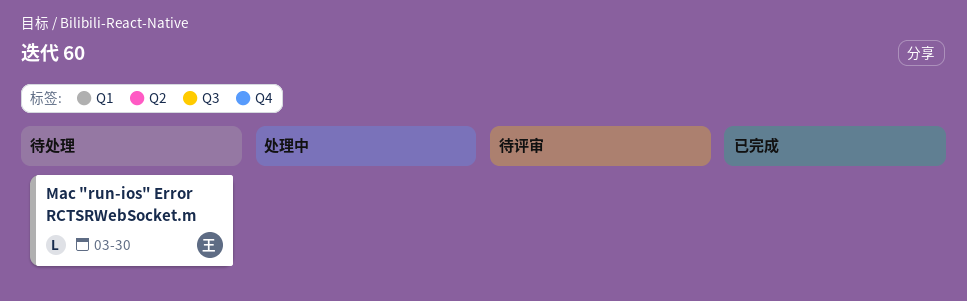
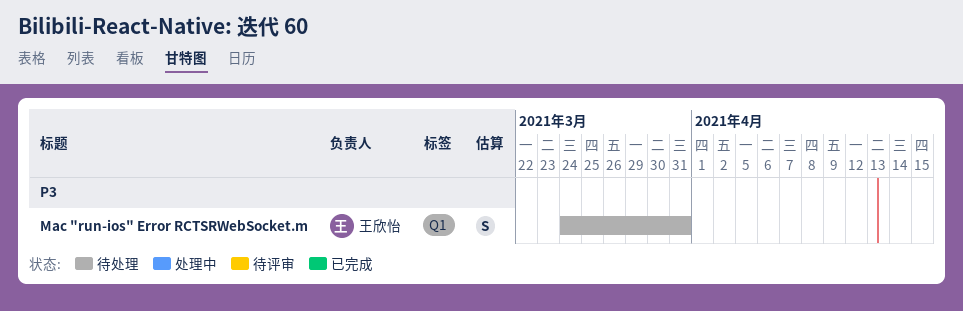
Mac "run-ios" Error RCTSRWebSocket.m, estimate: L -> S
Mac "run-ios" Error RCTSRWebSocket.m, due: Mar 30 -> Mar 31

